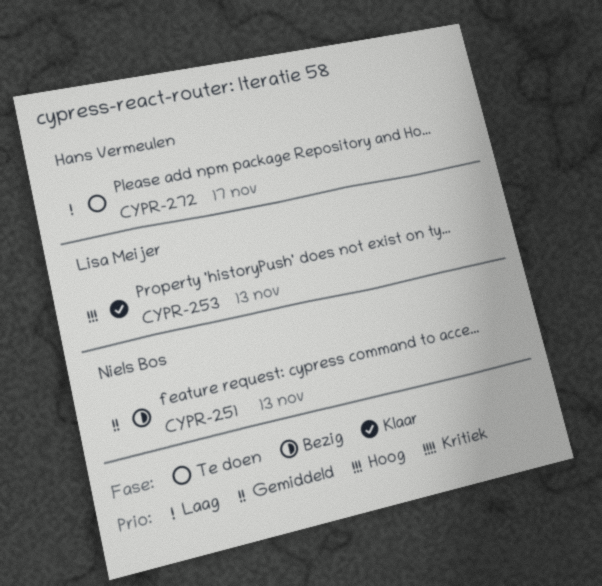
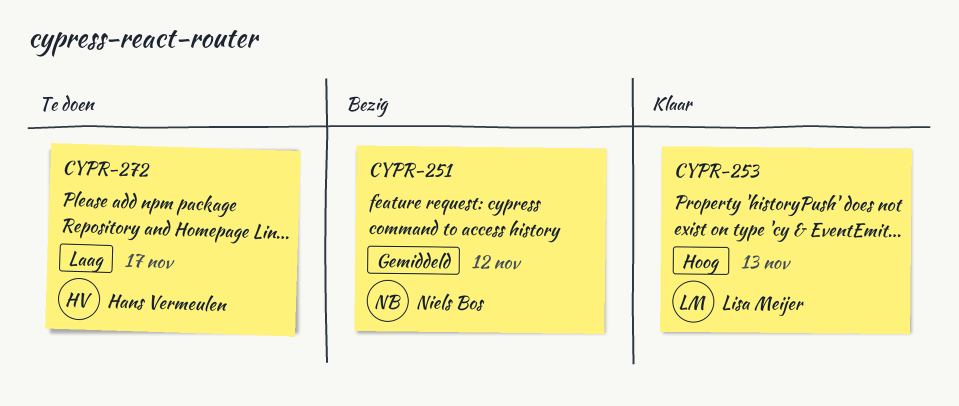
CYPR-251, due: Nov 13 -> Nov 12

